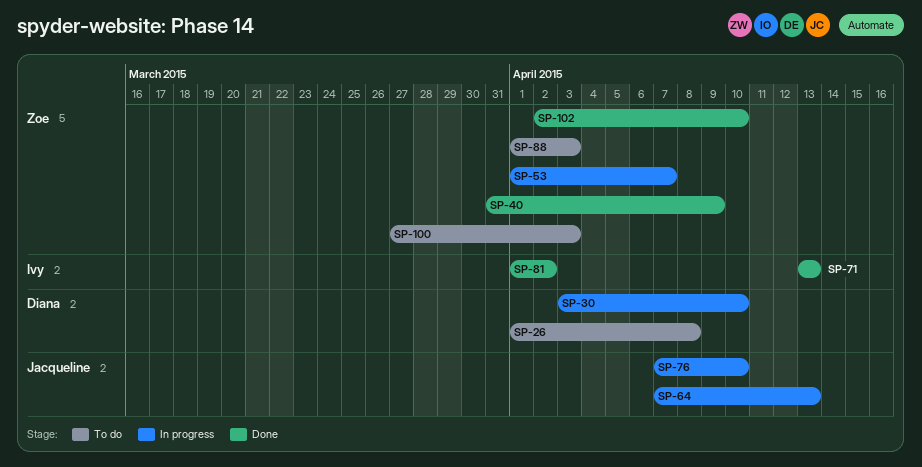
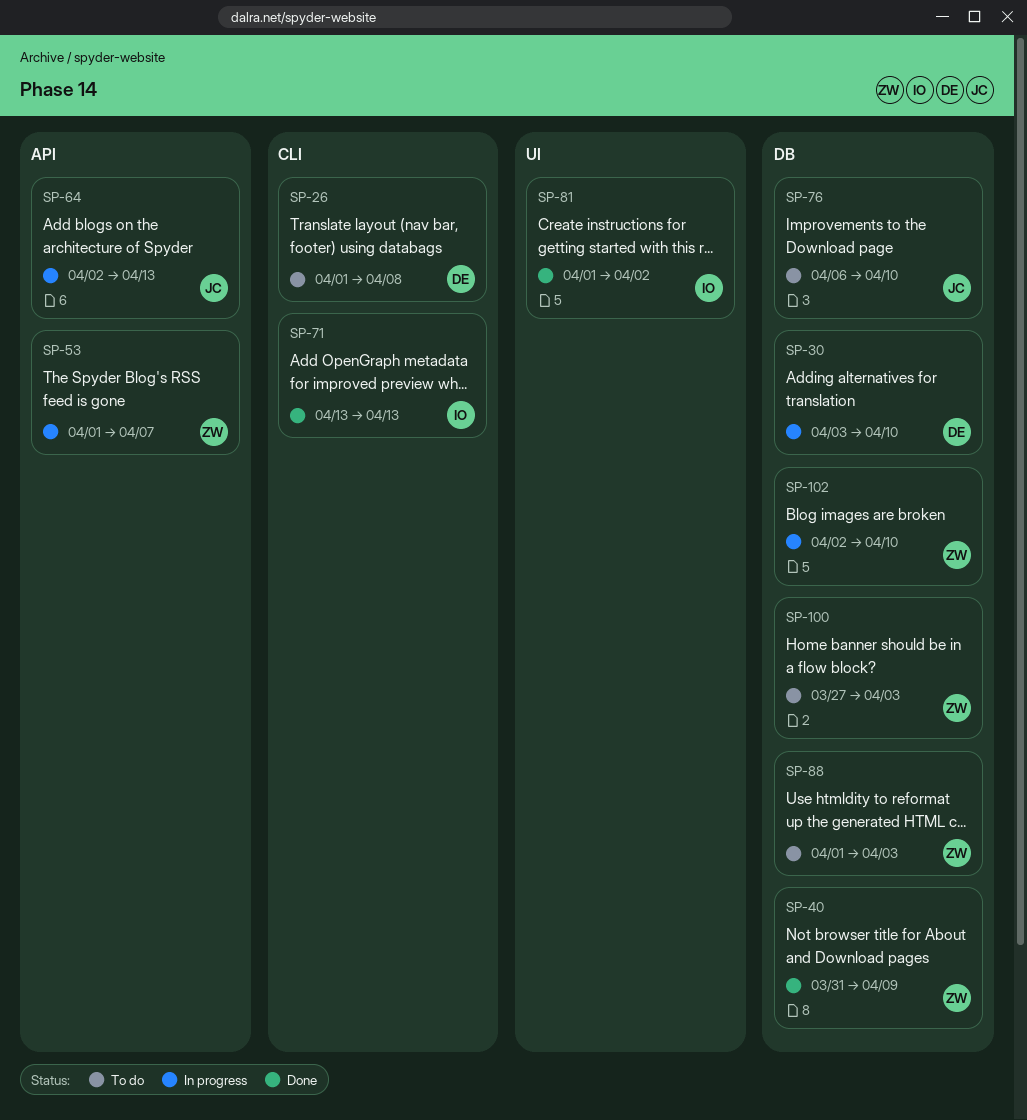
SP-64, start: Apr 7 -> Apr 2
SP-76, status: In progress -> To do
SP-76, start: Apr 7 -> Apr 6
SP-102, status: Done -> In progress

